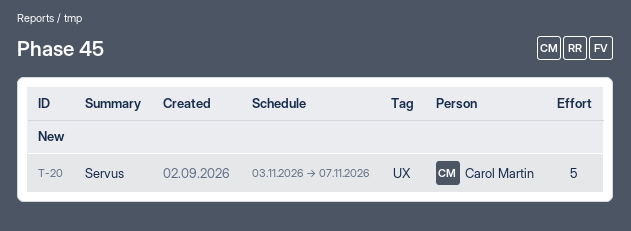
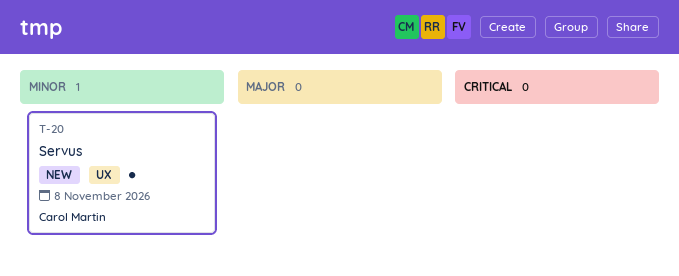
T-20, estimate: 5 -> 1
T-20, due: Nov 7 -> Nov 8

